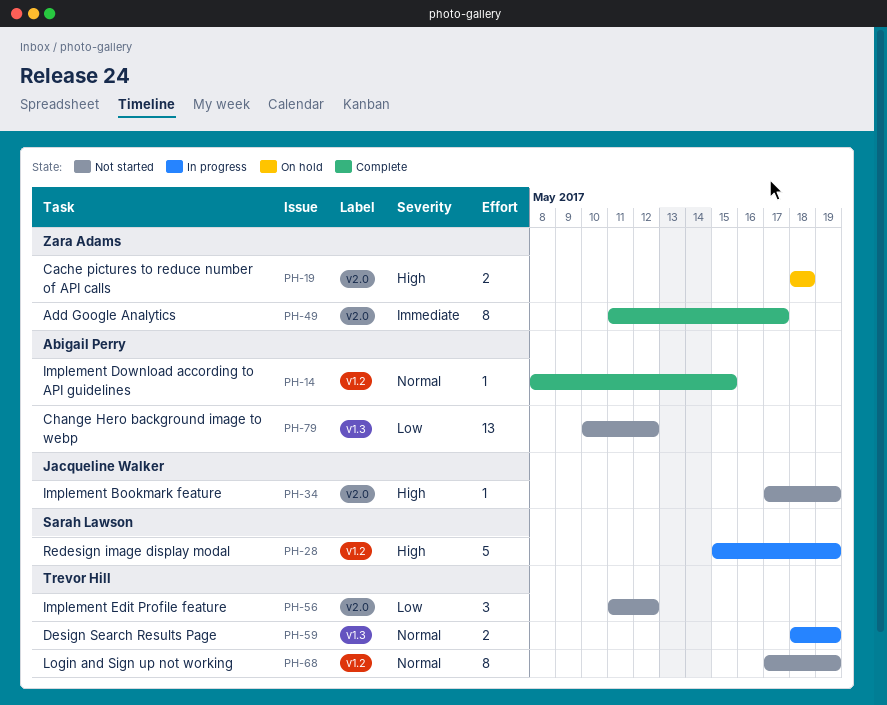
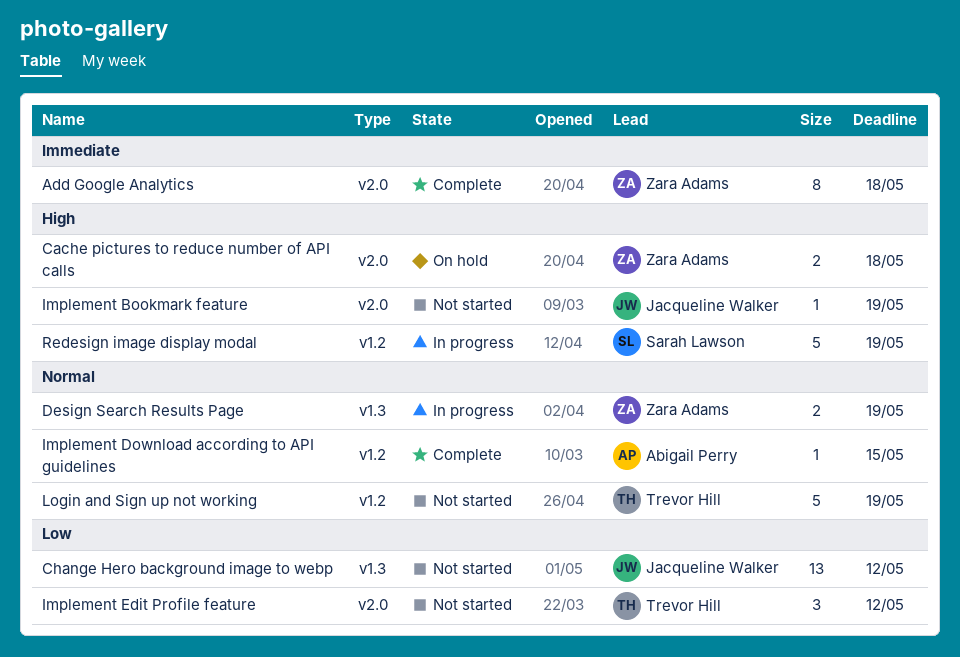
Add Google Analytics, due: May 17 -> May 18
Change Hero background image to webp, owner: Abigail Perry -> Jacqueline Walker
Design Search Results Page, owner: Trevor Hill -> Zara Adams
Login and Sign up not working, estimate: 8 -> 5

